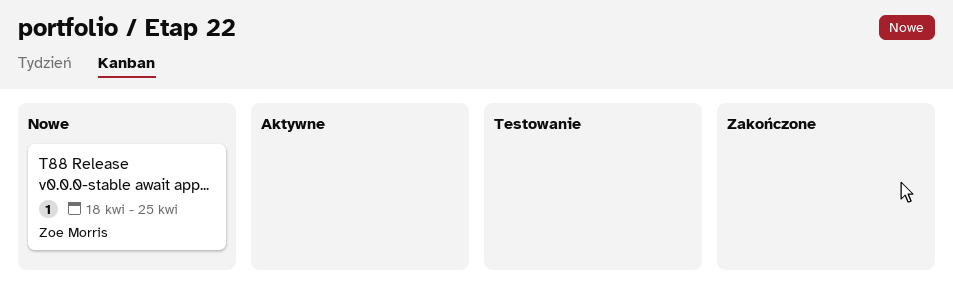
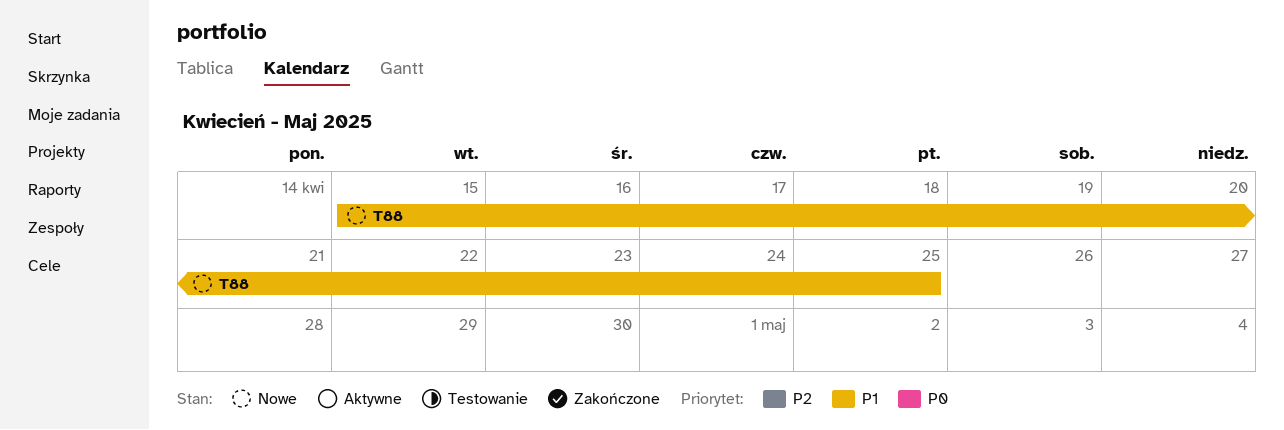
T88, start: Apr 18 -> Apr 15

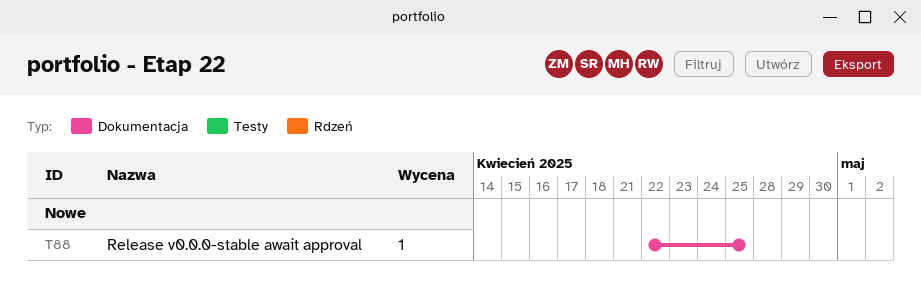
T88, start: Apr 15 -> Apr 22

